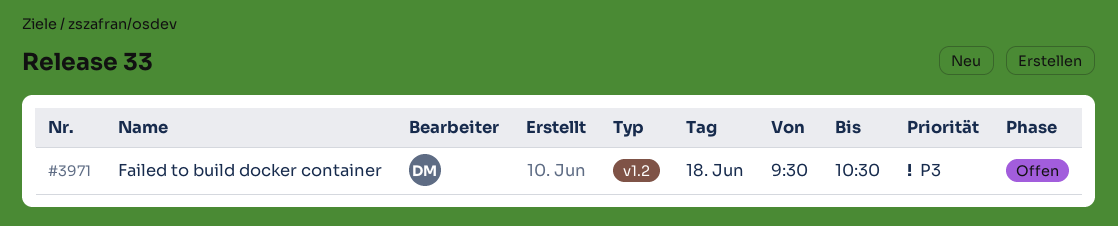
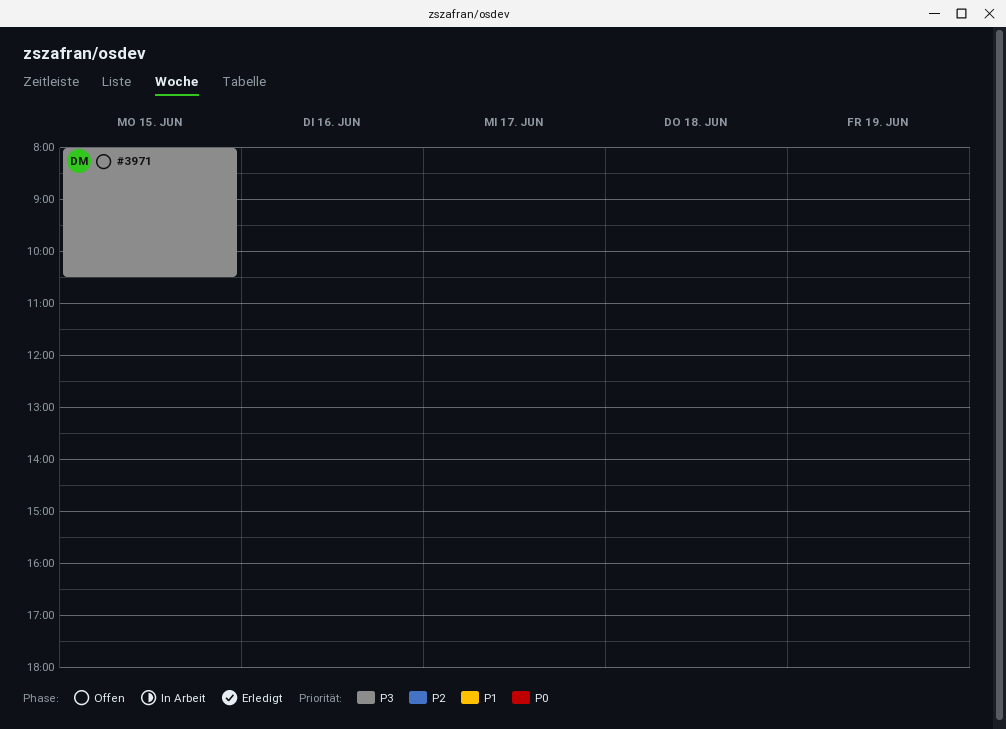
#3971, day: Jun 18 -> Jun 15
#3971, begins: 09:30 -> 08:00

